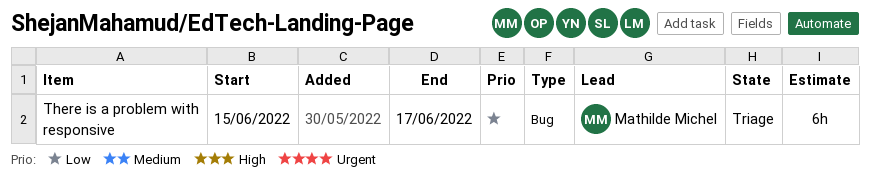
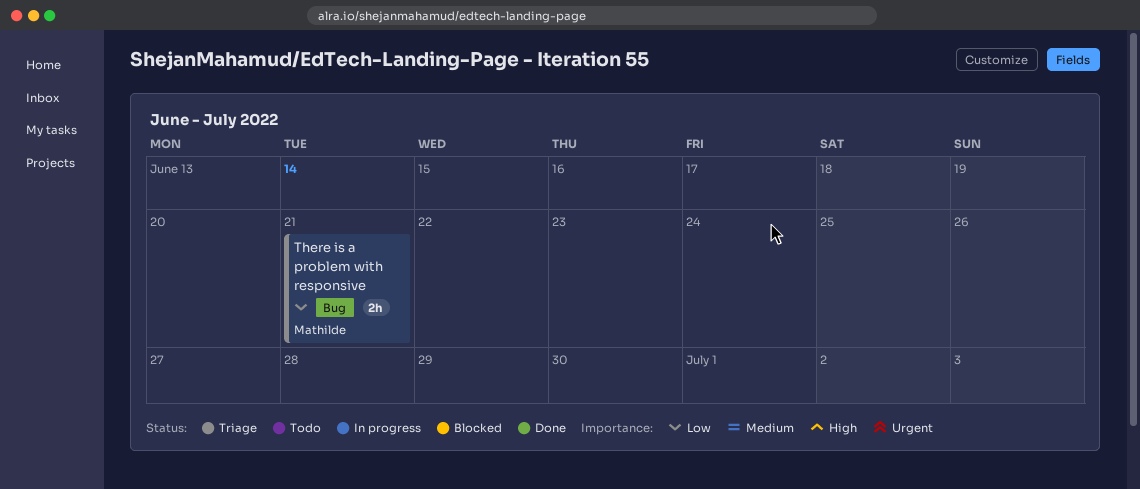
There is a problem with responsive, estimate: 6h -> 2h
There is a problem with responsive, due: Jun 17 -> Jun 21

